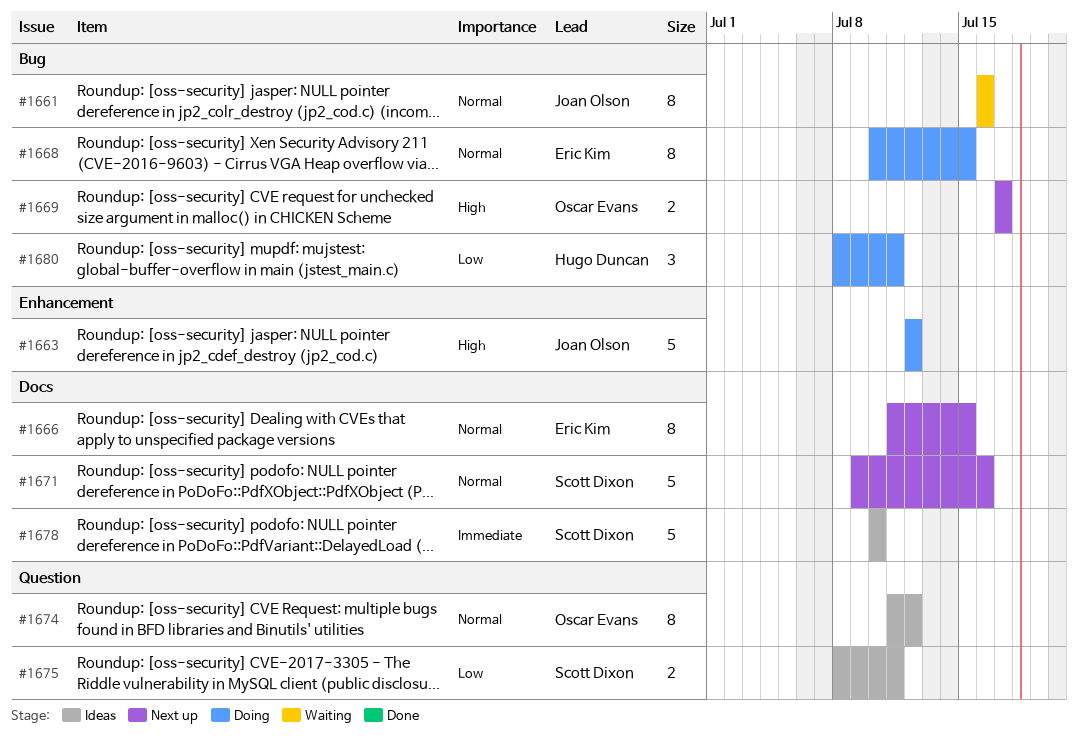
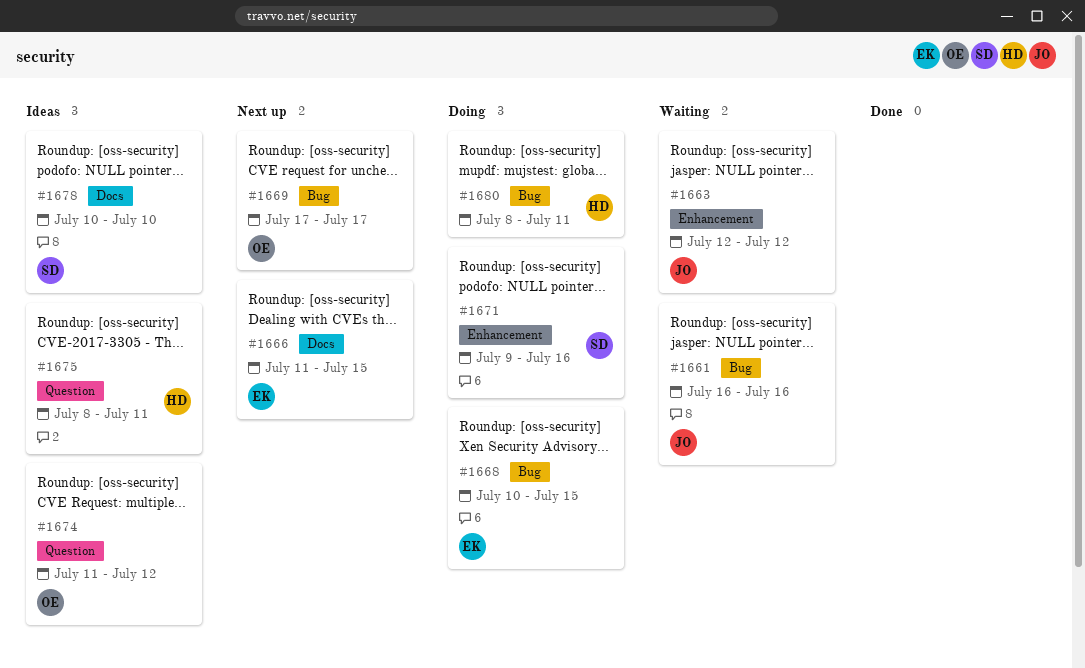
#1663, status: Doing -> Waiting
#1671, status: Next up -> Doing
#1671, label: Docs -> Enhancement
#1675, owner: Scott Dixon -> Hugo Duncan

